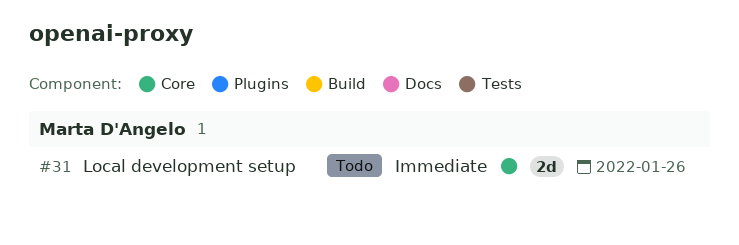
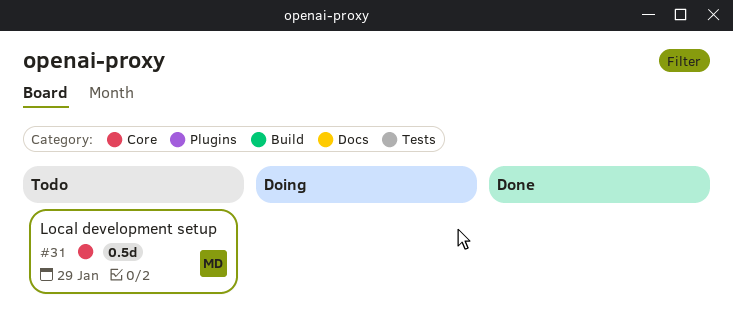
#31, estimate: 2d -> 0.5d
#31, due: Jan 26 -> Jan 29

